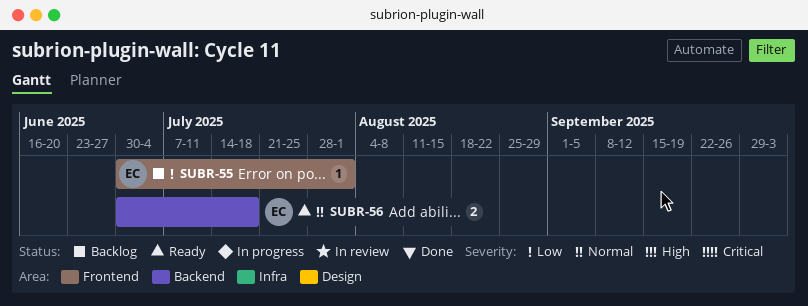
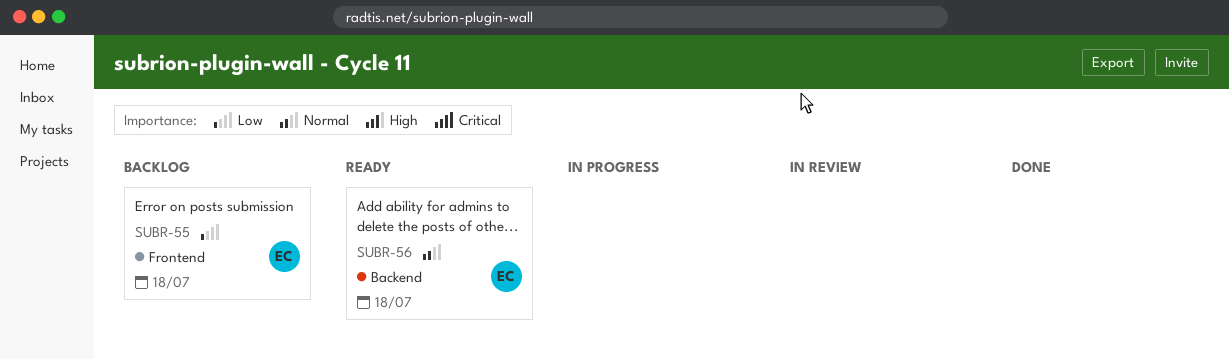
SUBR-55, due: Aug 1 -> Jul 18

